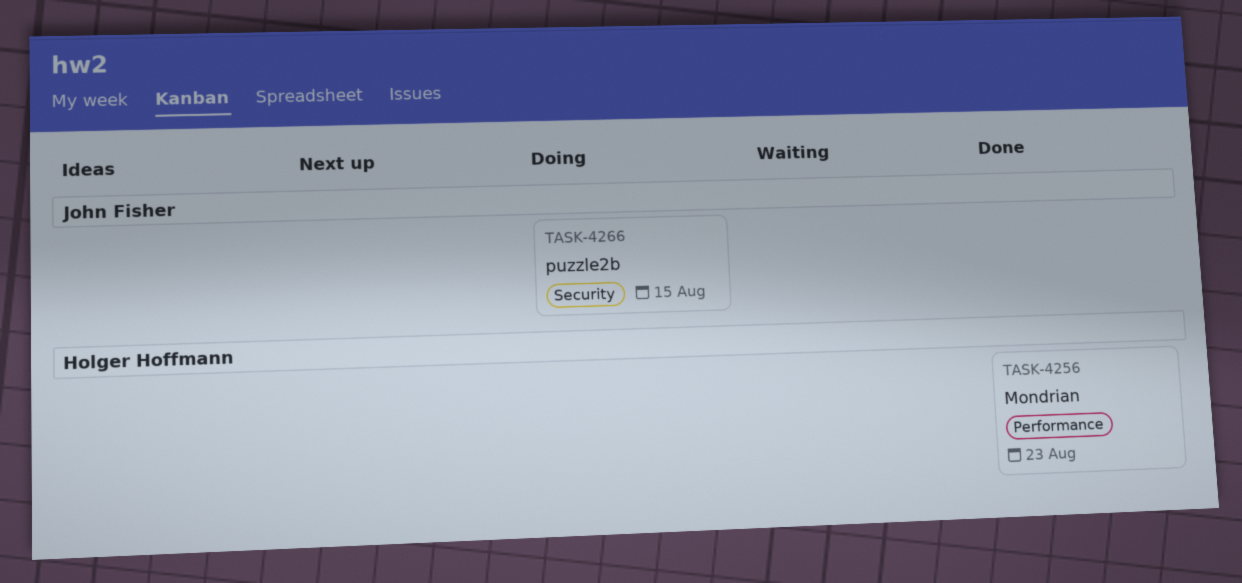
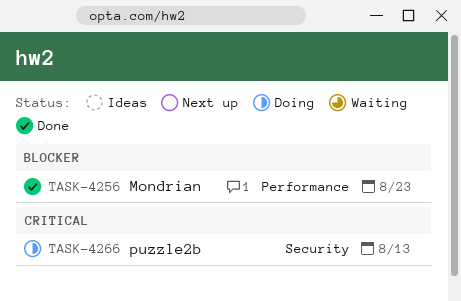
TASK-4266, due: Aug 15 -> Aug 13

